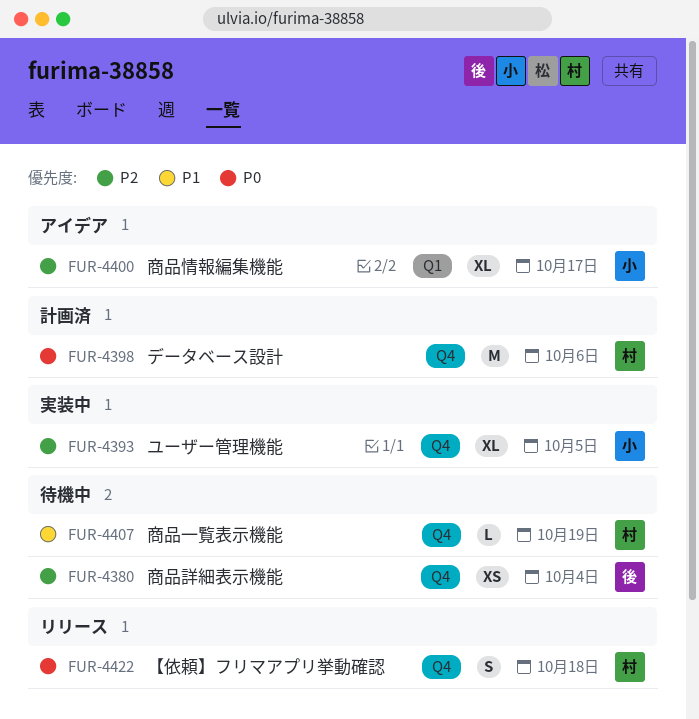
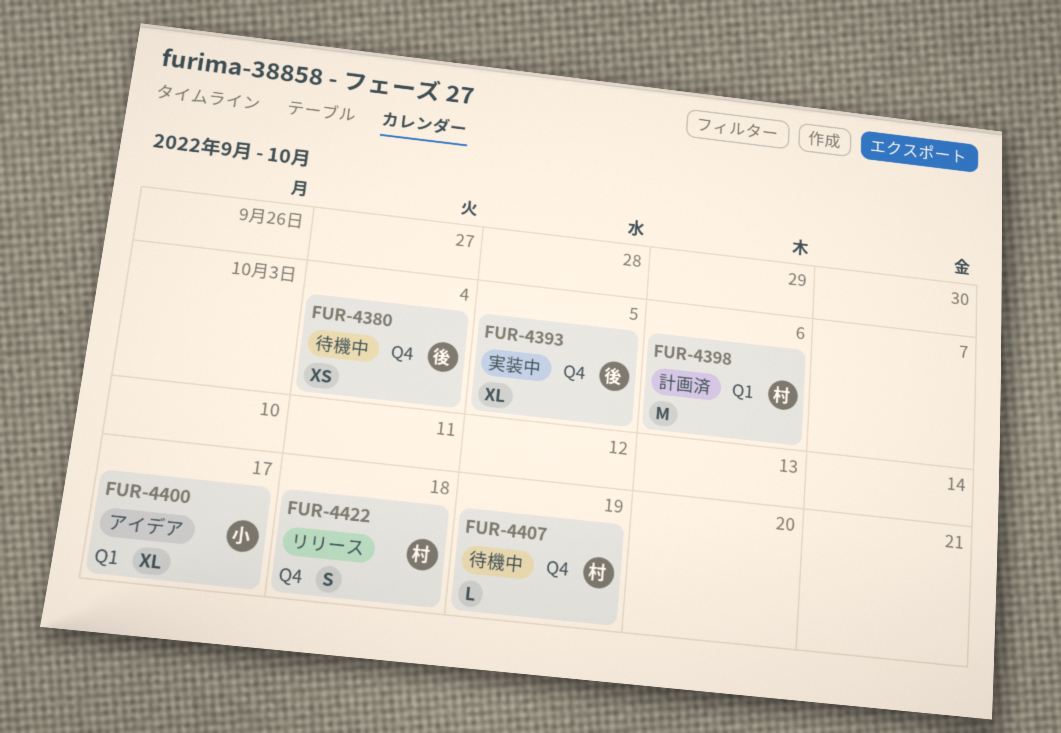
FUR-4393, owner: 小 -> 後
FUR-4398, label: Q4 -> Q1

